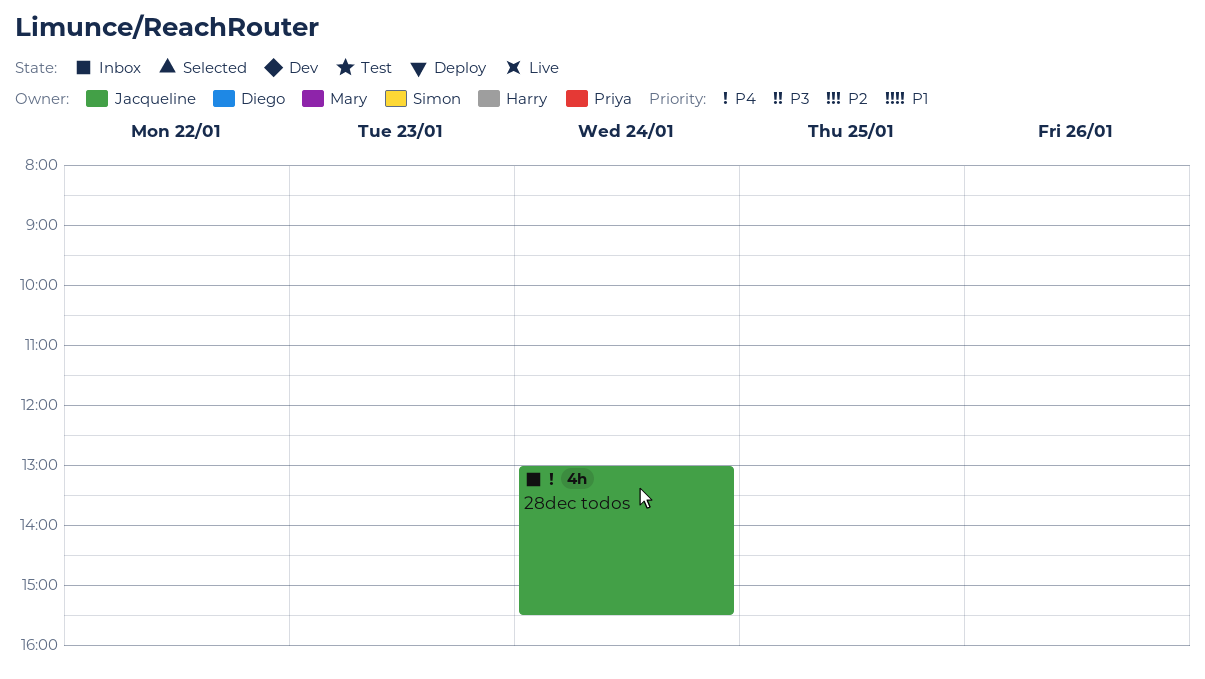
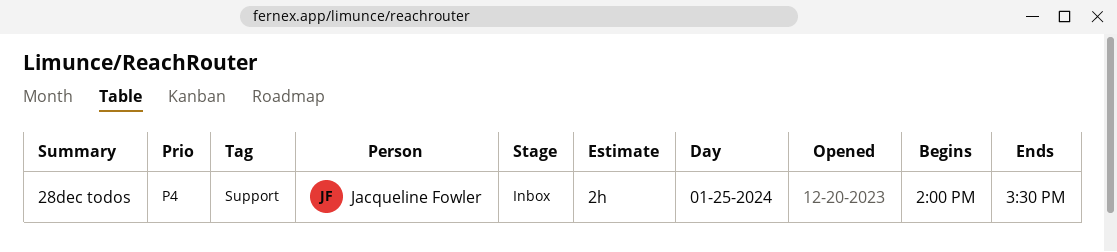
28dec todos, estimate: 4h -> 2h
28dec todos, day: Jan 24 -> Jan 25
28dec todos, begins: 13:00 -> 14:00

